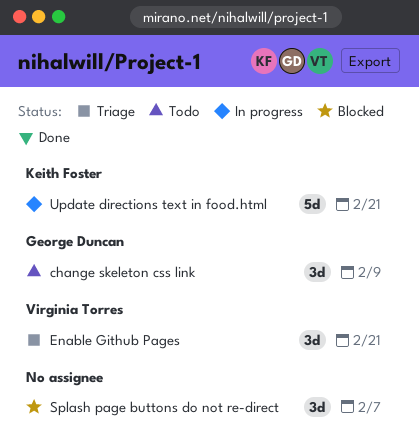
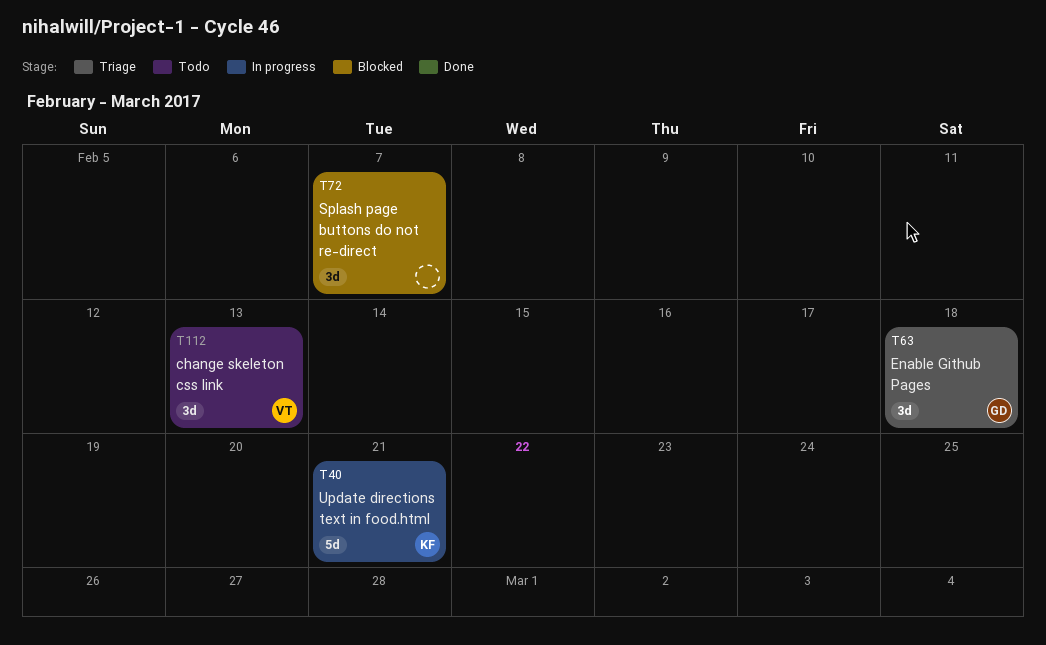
change skeleton css link, owner: George Duncan -> Virginia Torres
change skeleton css link, due: Feb 9 -> Feb 13
Enable Github Pages, owner: Virginia Torres -> George Duncan
Enable Github Pages, due: Feb 21 -> Feb 18

